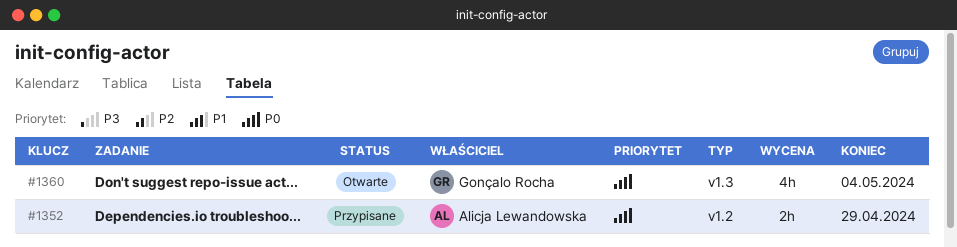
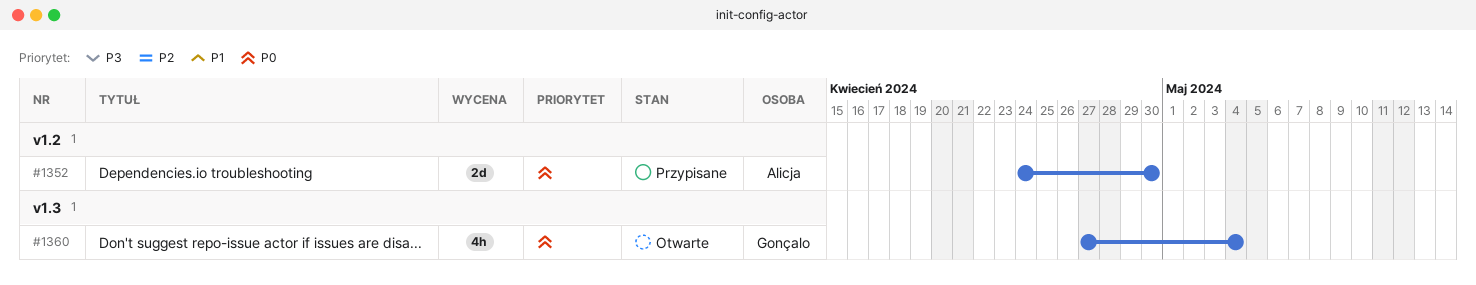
#1352, estimate: 2h -> 2d
#1352, due: Apr 29 -> Apr 30

